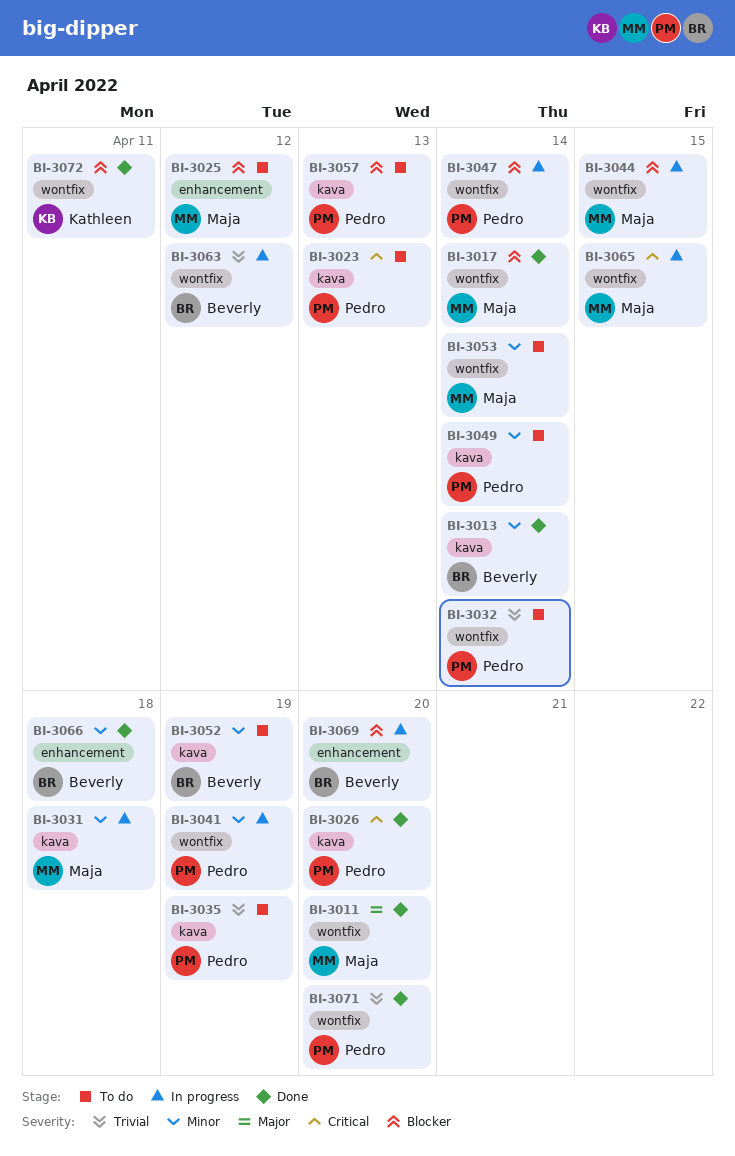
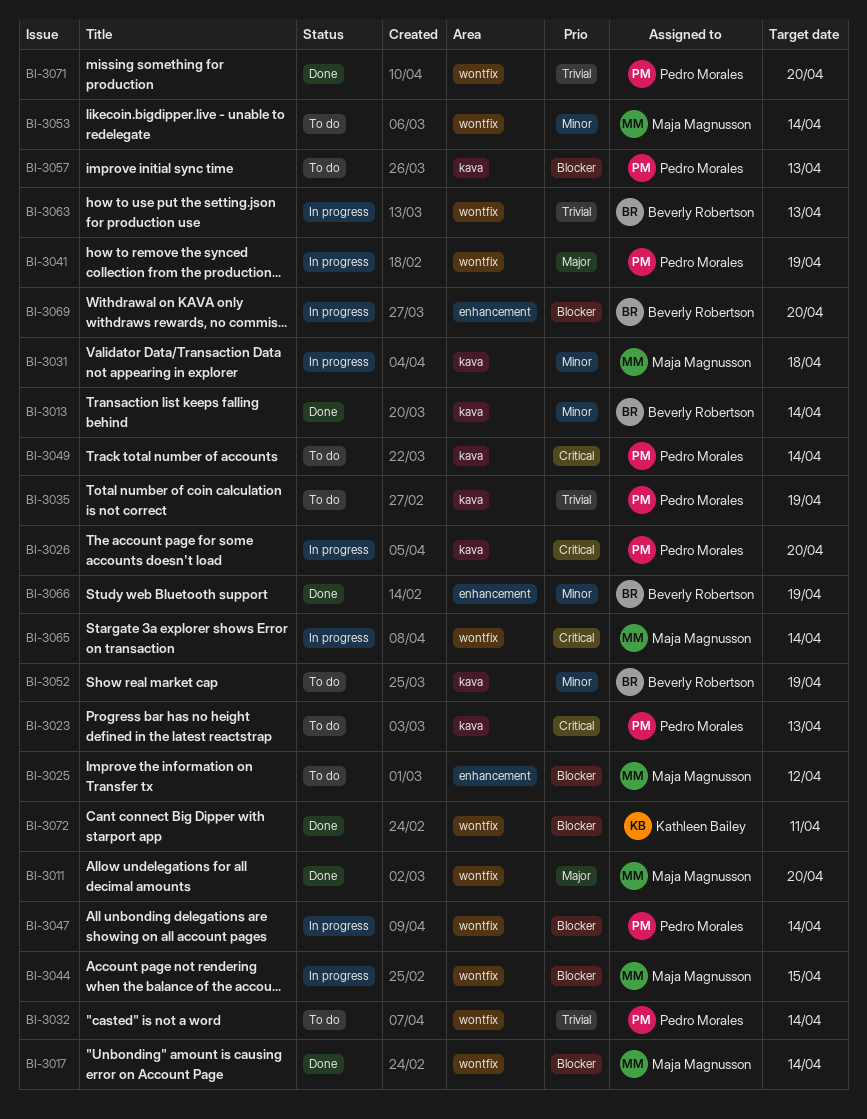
BI-3026, status: Done -> In progress
BI-3041, priority: Minor -> Major
BI-3049, priority: Minor -> Critical
BI-3063, due: Apr 12 -> Apr 13
BI-3065, due: Apr 15 -> Apr 14
BI-3066, due: Apr 18 -> Apr 19

